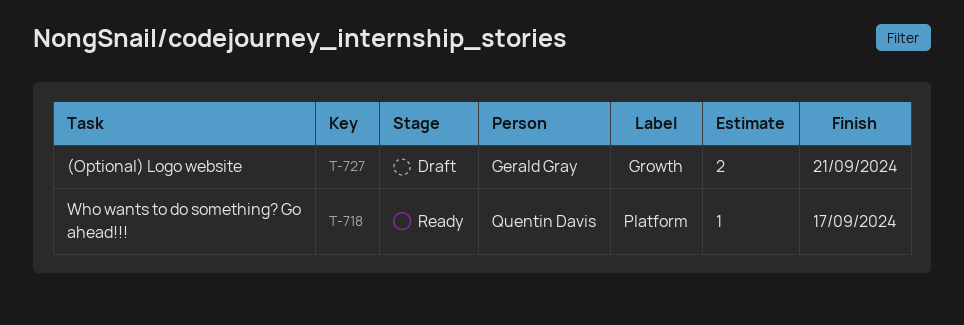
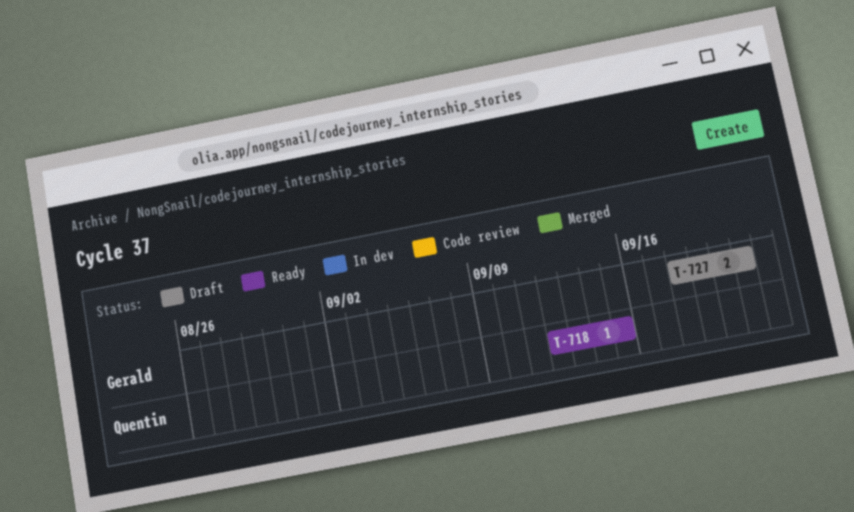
T-718, due: Sep 17 -> Sep 15

